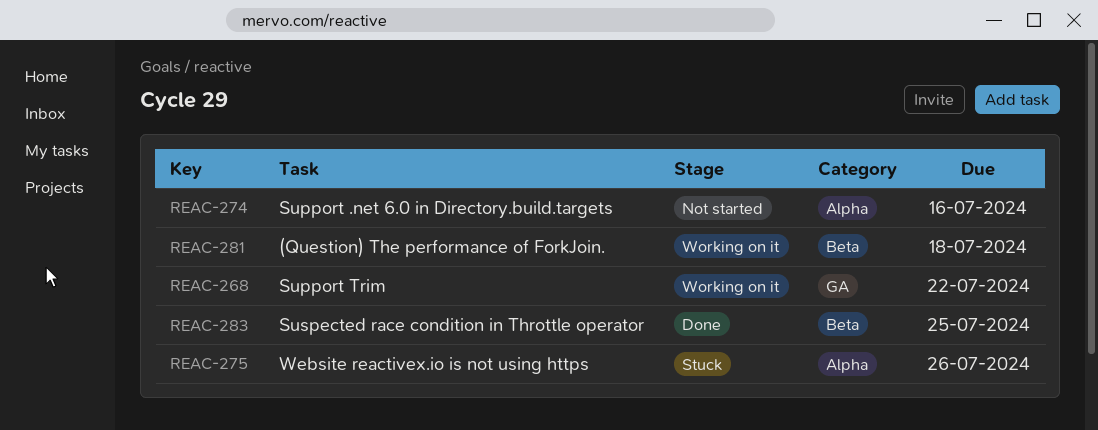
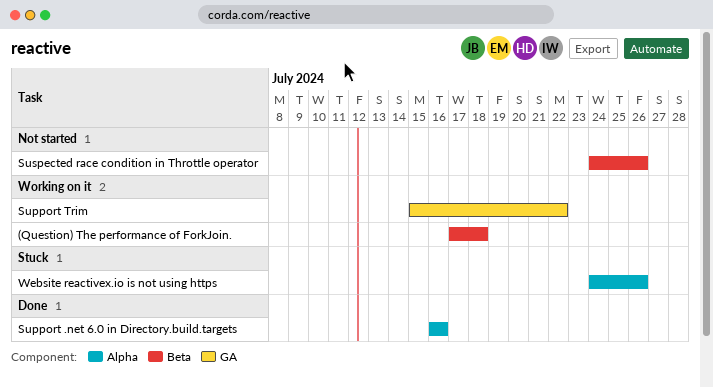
Support .net 6.0 in Directory.build.targets, status: Not started -> Done
Suspected race condition in Throttle operator, status: Done -> Not started
Suspected race condition in Throttle operator, due: Jul 25 -> Jul 26

